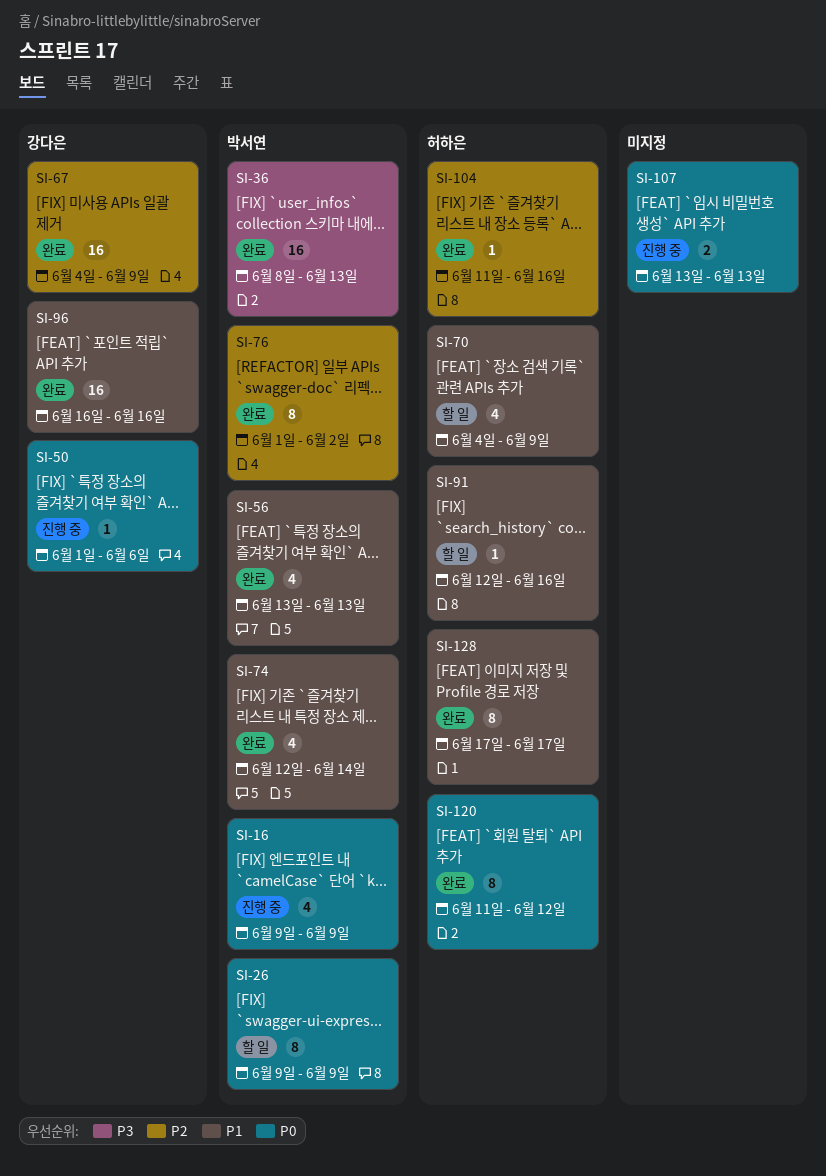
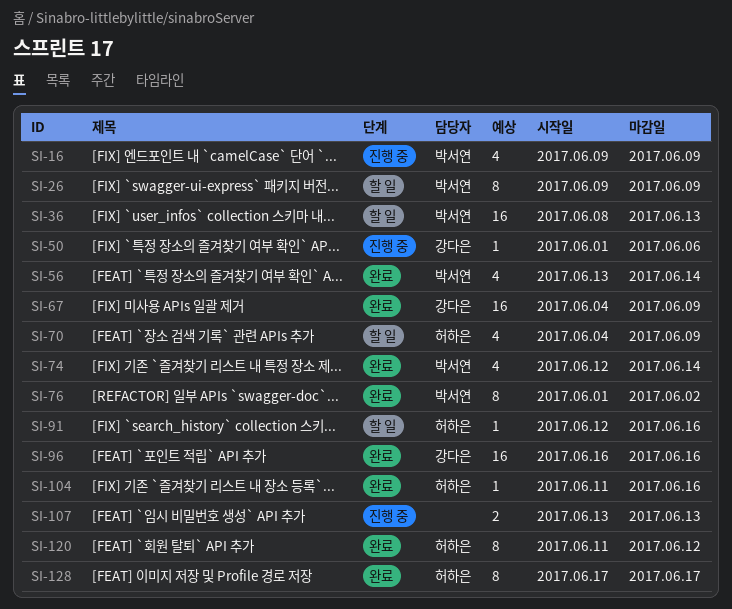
SI-36, status: 완료 -> 할 일
SI-56, due: Jun 13 -> Jun 14

